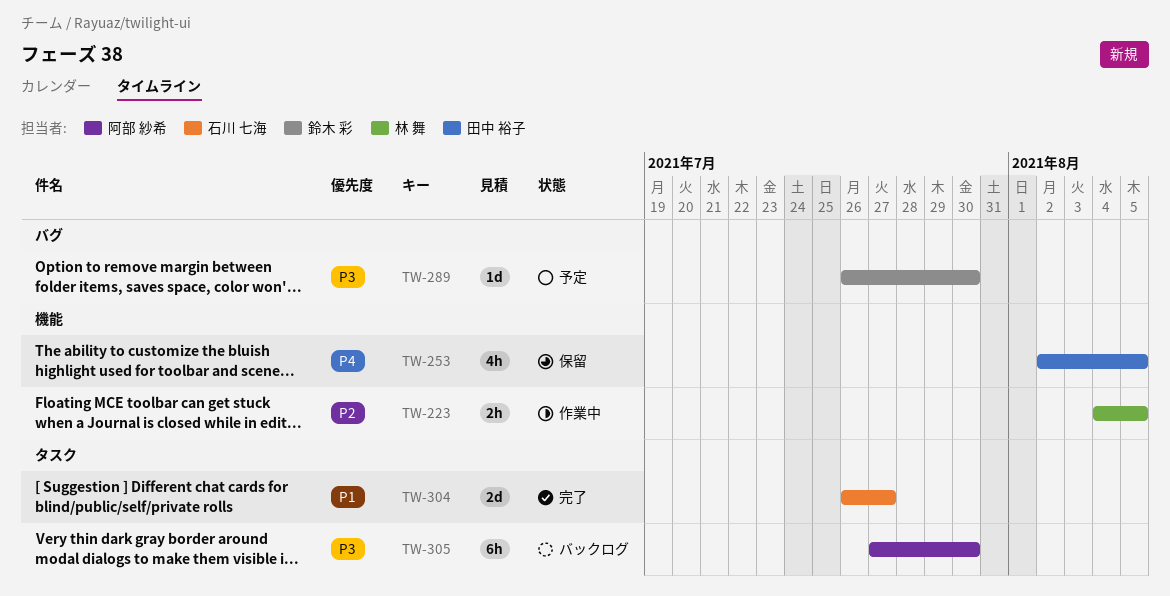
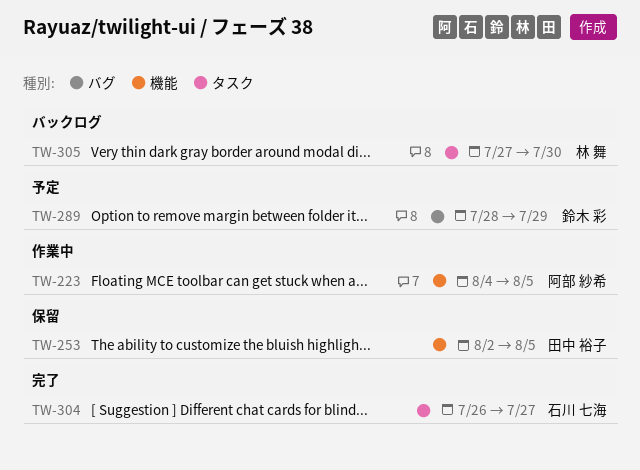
TW-223, owner: 林 舞 -> 阿部 紗希
TW-289, start: Jul 26 -> Jul 28
TW-289, due: Jul 30 -> Jul 29
TW-305, owner: 阿部 紗希 -> 林 舞

